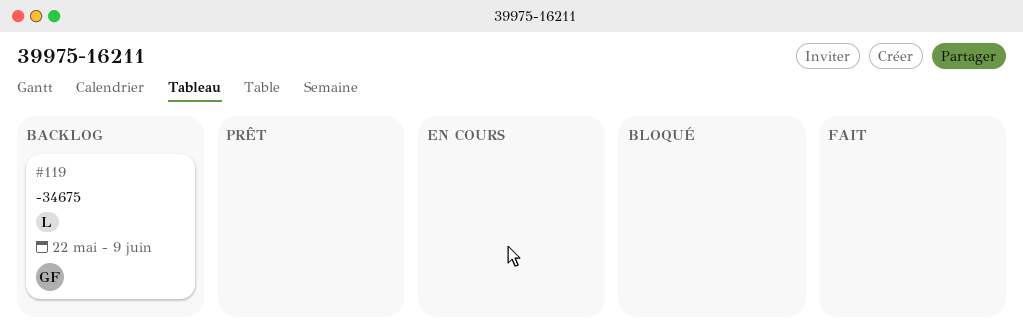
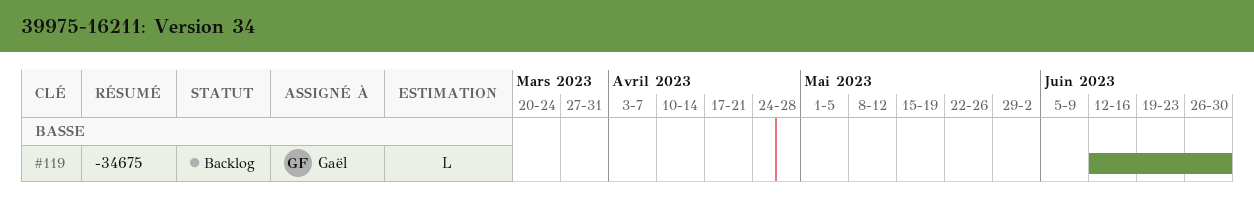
#119, start: May 22 -> Jun 12
#119, due: Jun 9 -> Jun 30

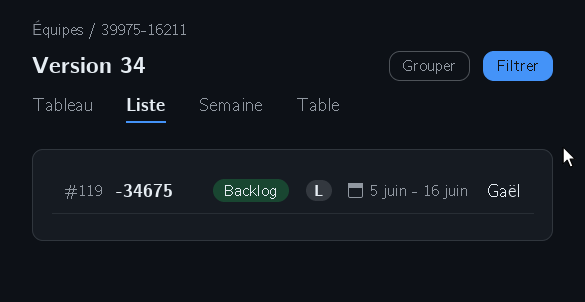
#119, start: Jun 12 -> Jun 5
#119, due: Jun 30 -> Jun 16

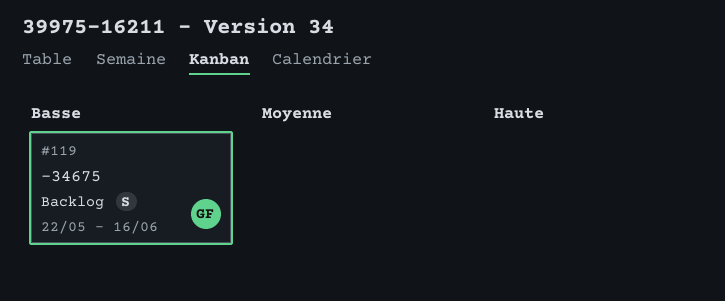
#119, estimate: L -> S
#119, start: Jun 5 -> May 22

